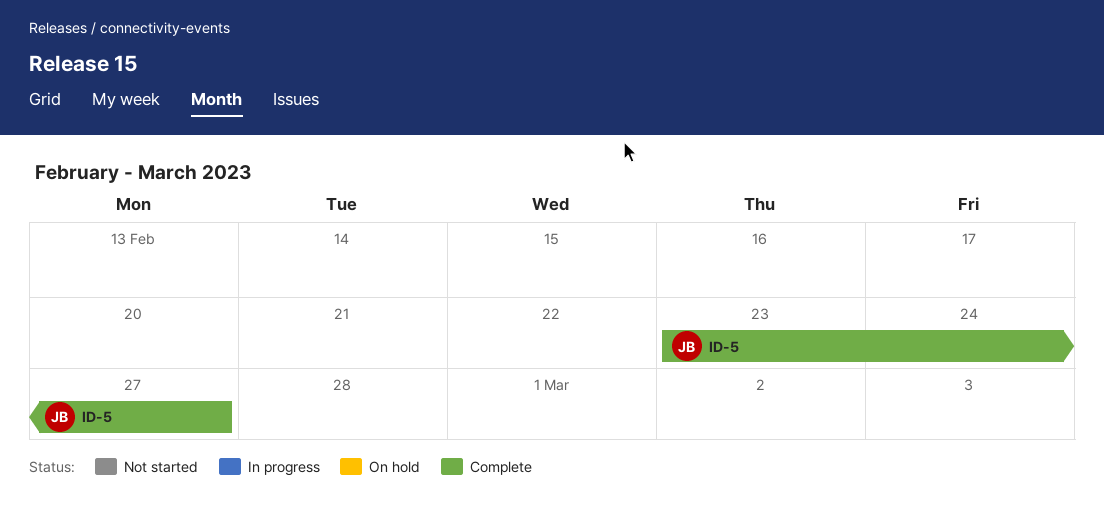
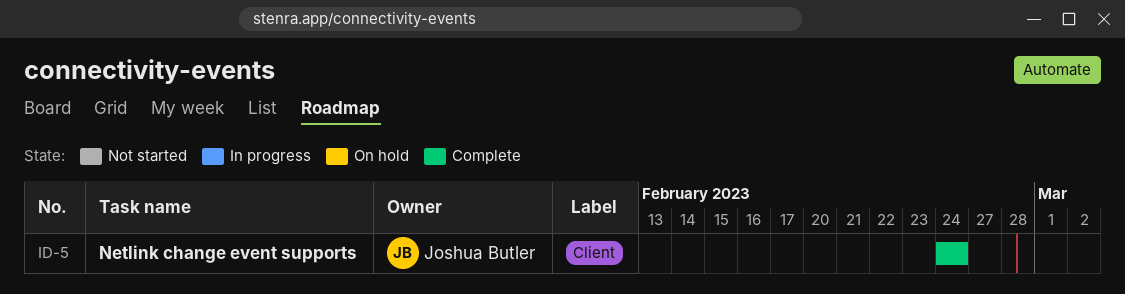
ID-5, start: Feb 23 -> Feb 24
ID-5, due: Feb 27 -> Feb 24

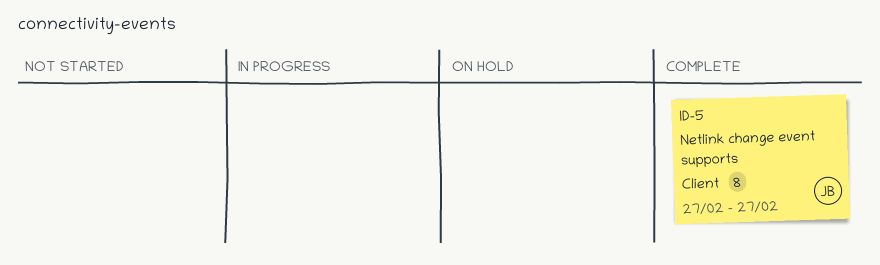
ID-5, start: Feb 24 -> Feb 27
ID-5, due: Feb 24 -> Feb 27

